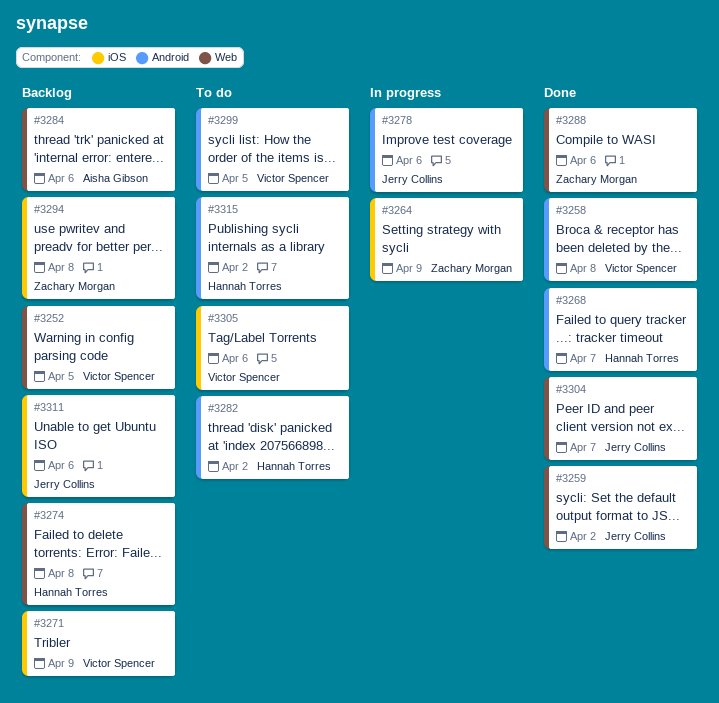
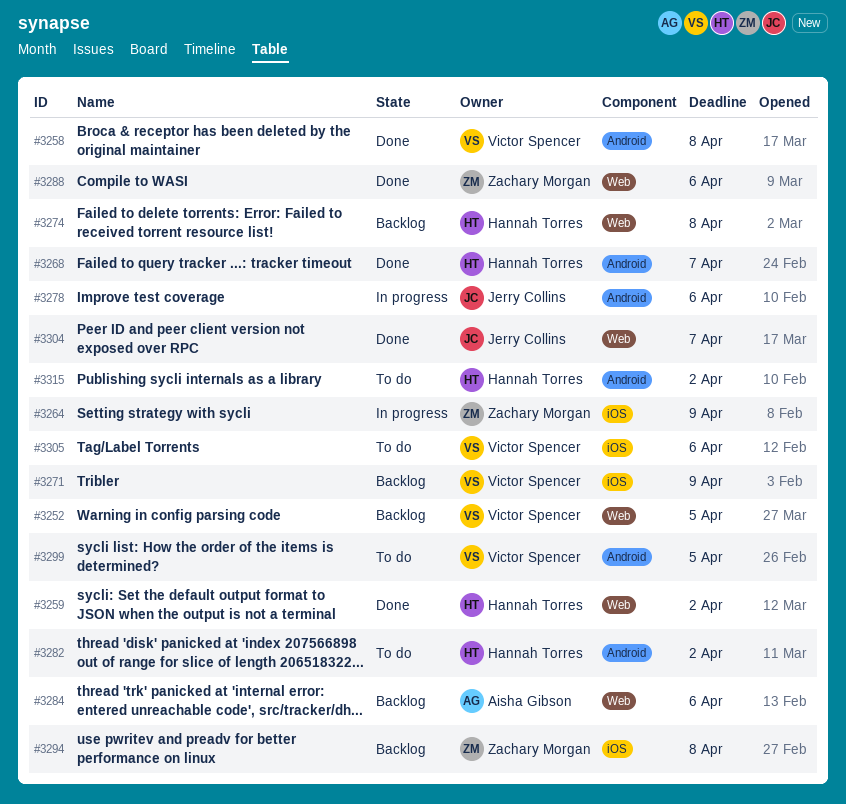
#3259, owner: Jerry Collins -> Hannah Torres
#3311: present -> none

